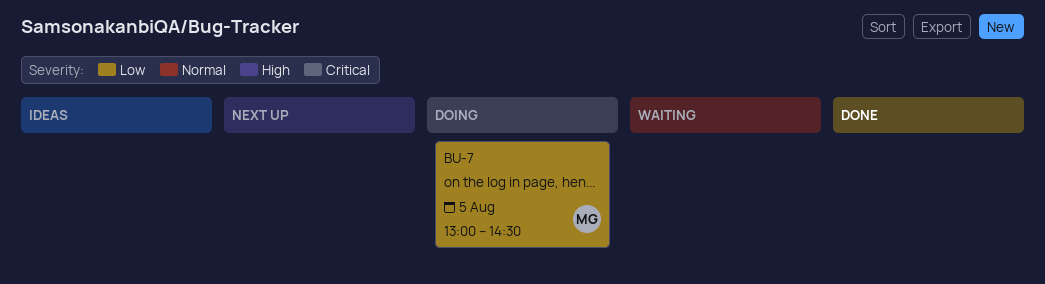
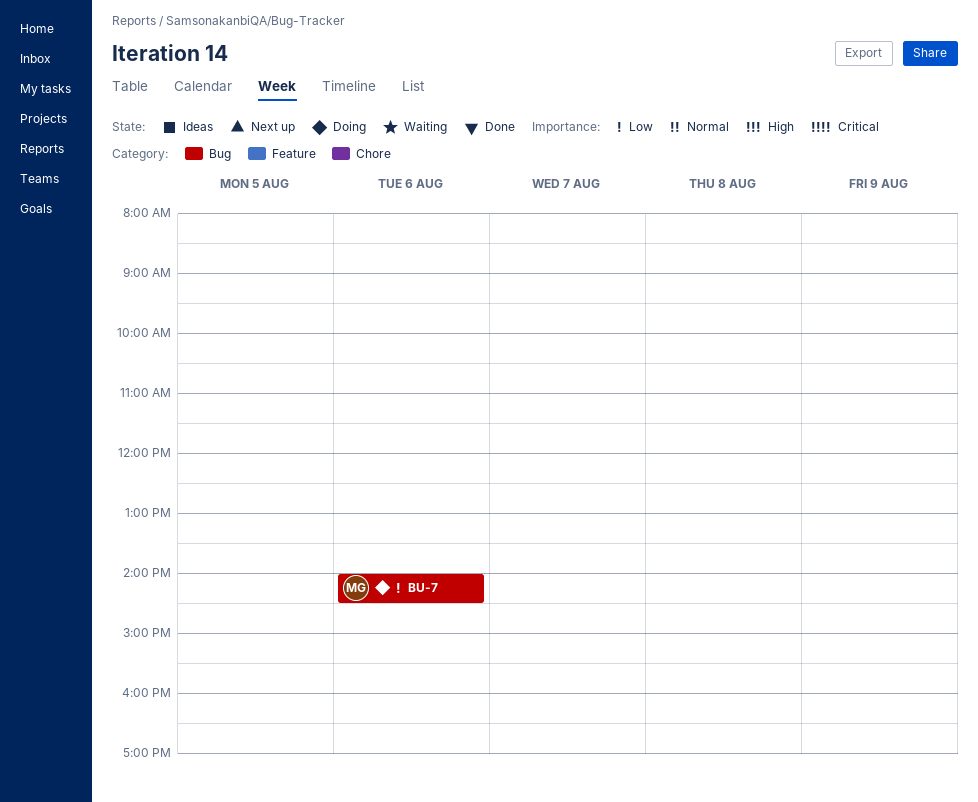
BU-7, day: Aug 5 -> Aug 6
BU-7, begins: 13:00 -> 14:00

